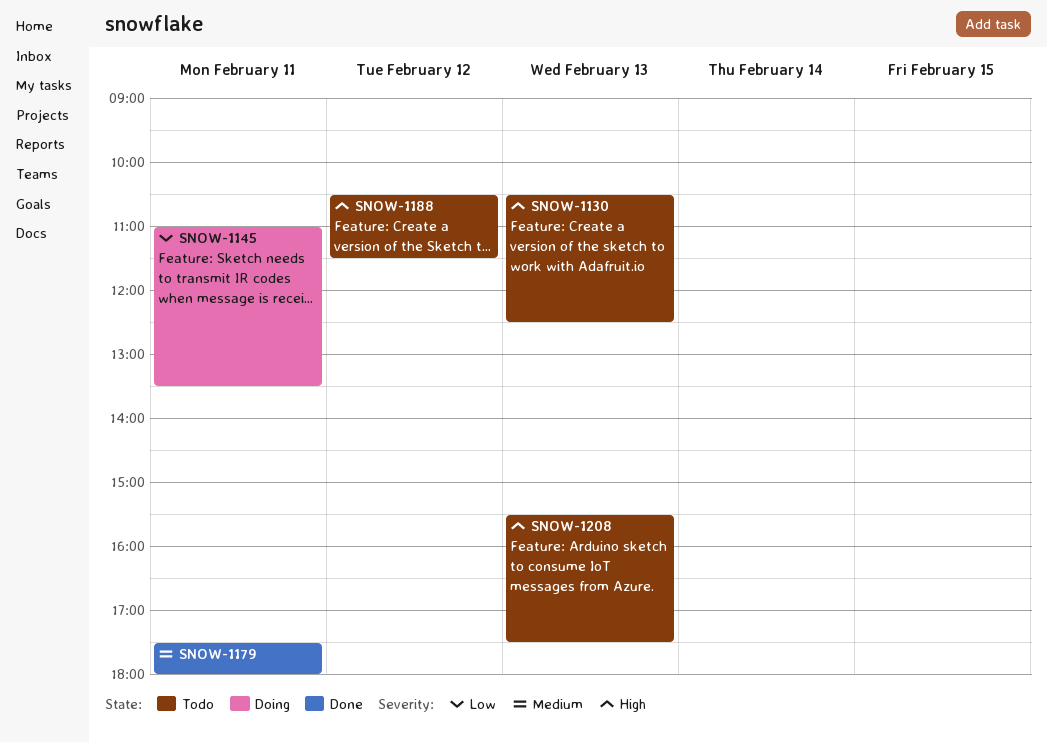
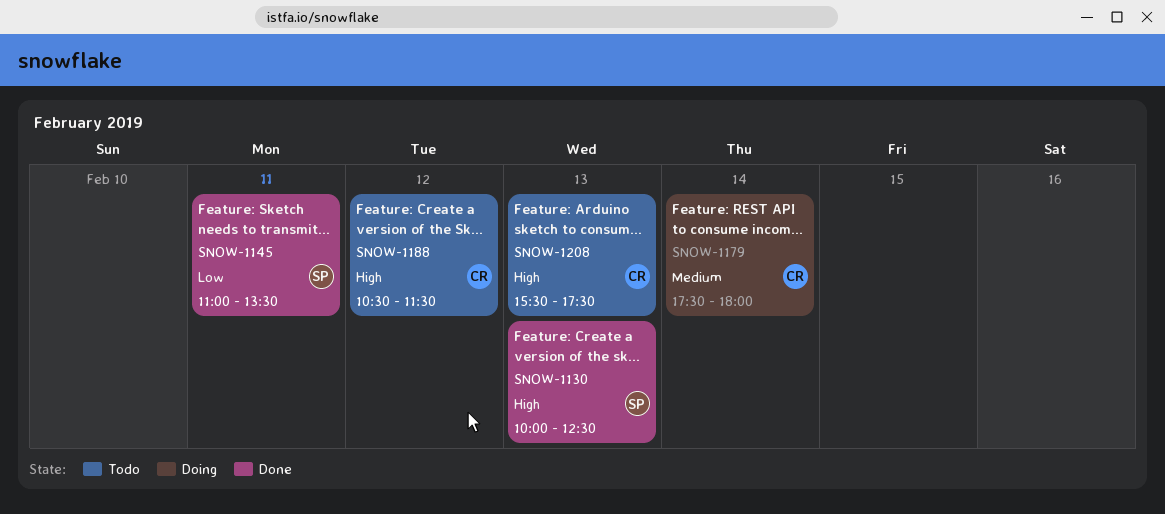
SNOW-1130, status: Todo -> Done
SNOW-1130, begins: 10:30 -> 10:00
SNOW-1145, status: Doing -> Done
SNOW-1179, status: Done -> Doing
SNOW-1179, day: Feb 11 -> Feb 14

